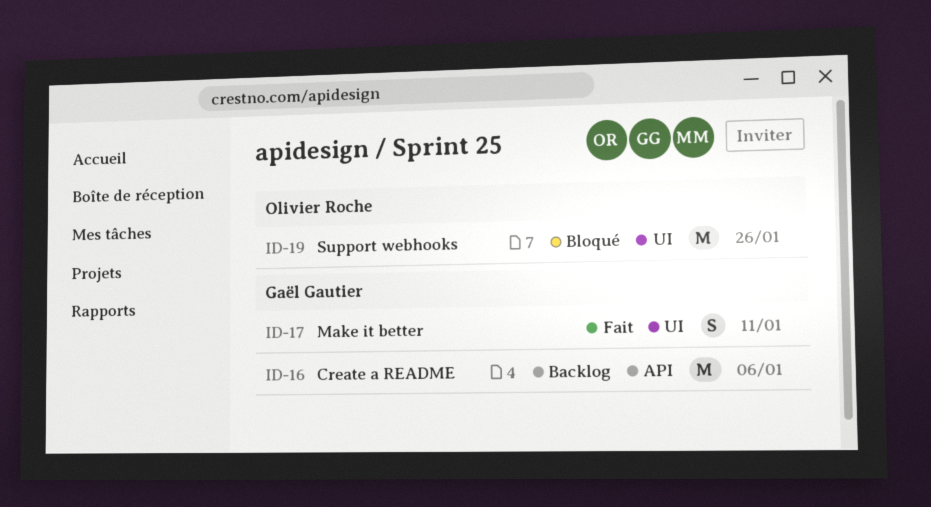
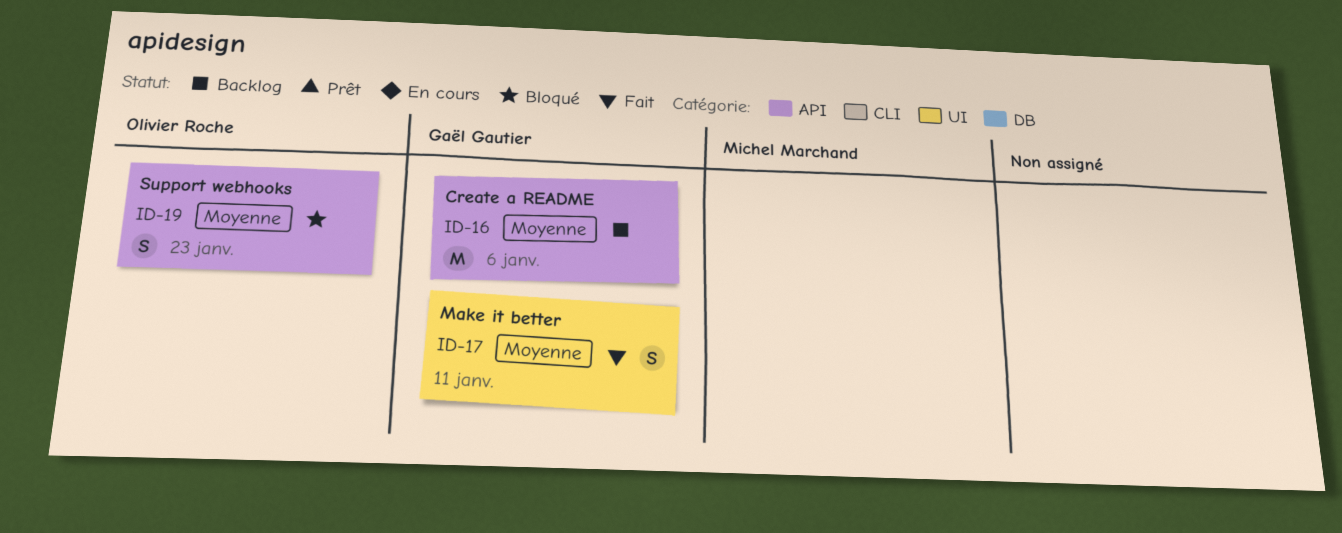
ID-19, label: UI -> API
ID-19, estimate: M -> S
ID-19, due: Jan 26 -> Jan 23

